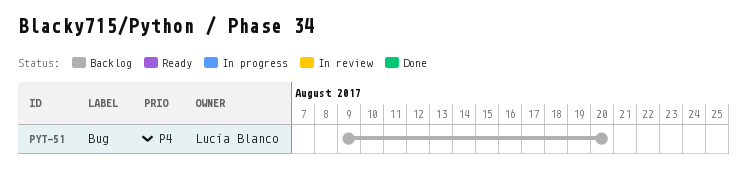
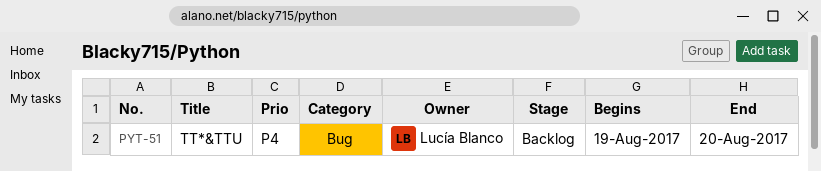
PYT-51, start: Aug 9 -> Aug 19

